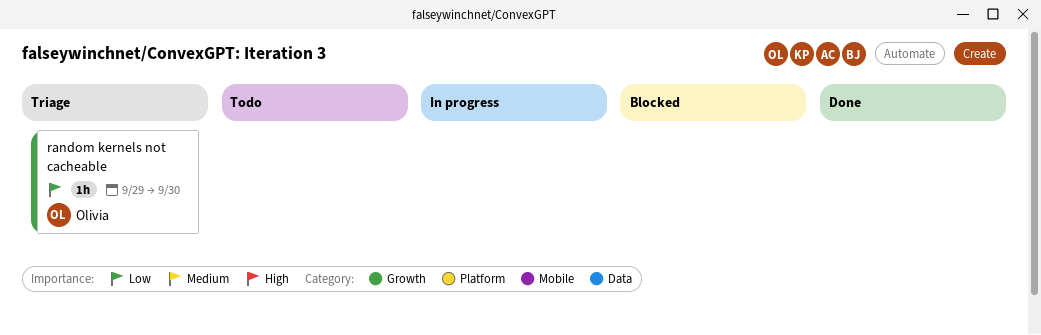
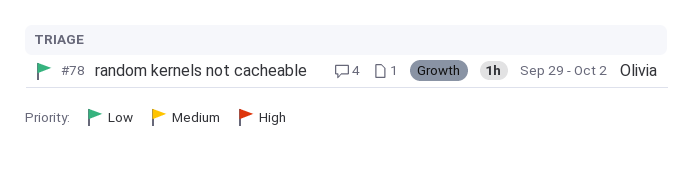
random kernels not cacheable, due: Sep 30 -> Oct 2

